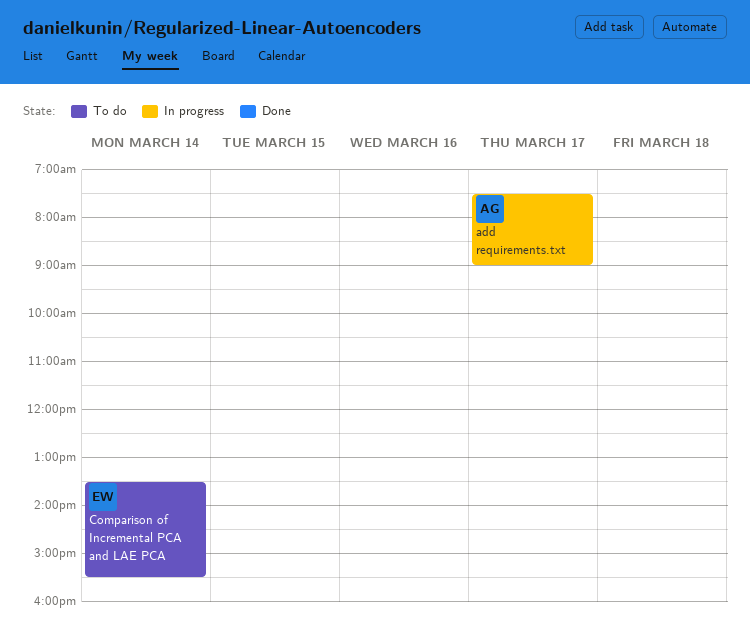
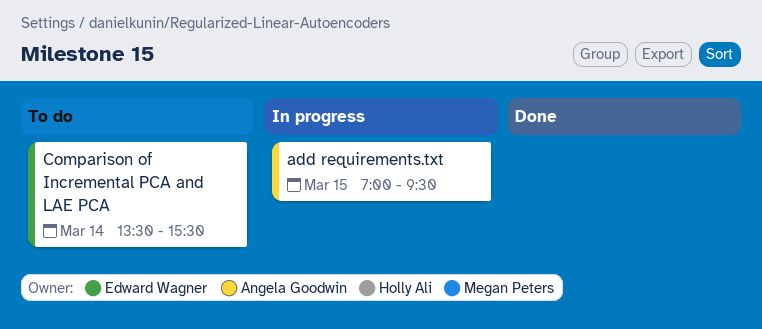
add requirements.txt, day: Mar 17 -> Mar 15
add requirements.txt, begins: 07:30 -> 07:00
add requirements.txt, ends: 09:00 -> 09:30

